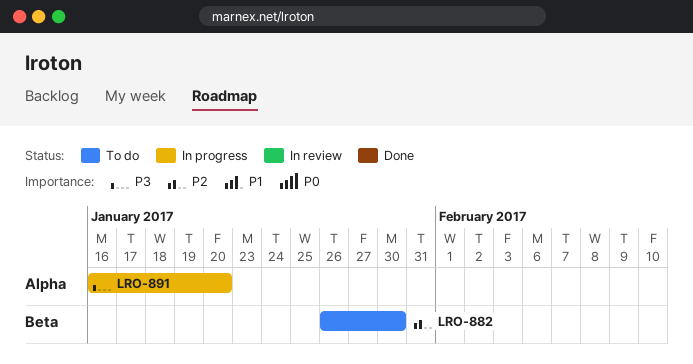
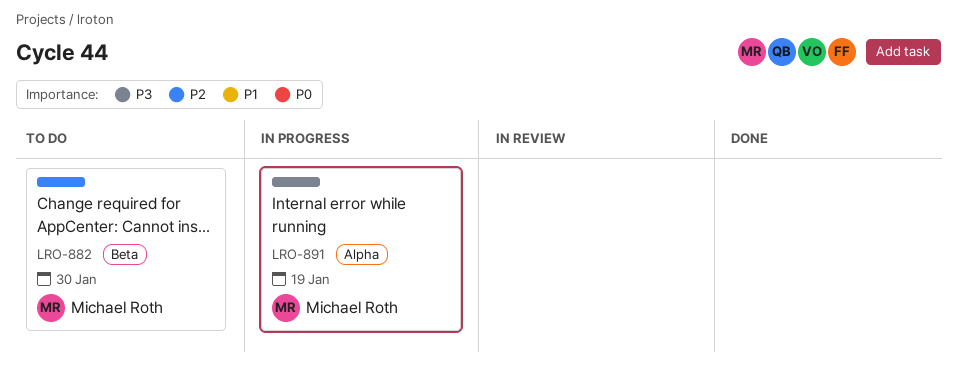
LRO-891, due: Jan 20 -> Jan 19

